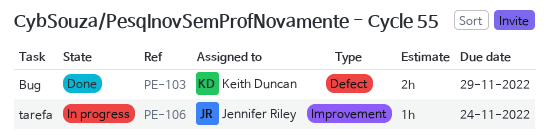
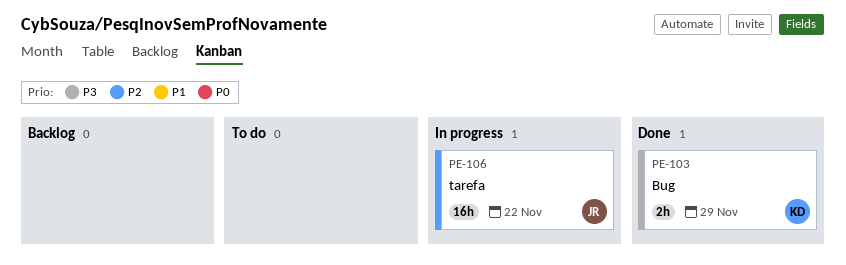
PE-106, estimate: 1h -> 16h
PE-106, due: Nov 24 -> Nov 22

